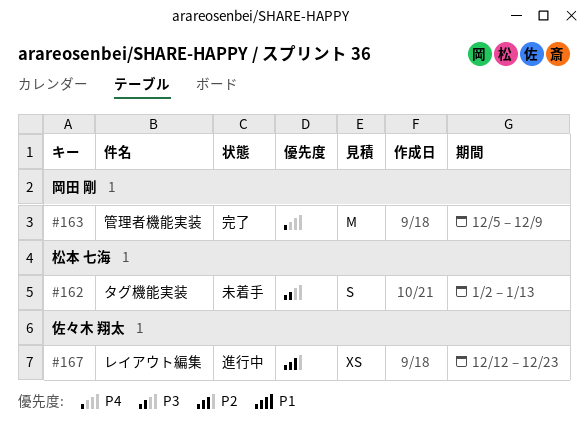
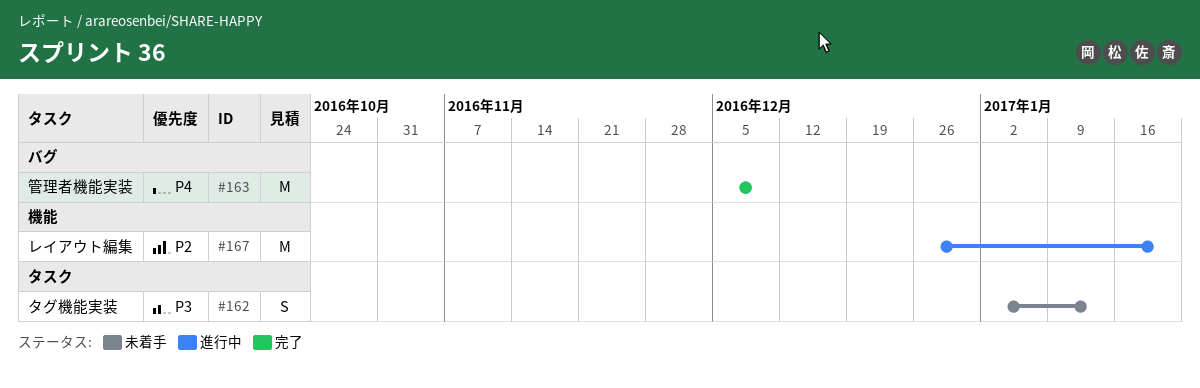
#167, estimate: XS -> M
#167, start: Dec 12 -> Dec 26
#167, due: Dec 23 -> Jan 20

